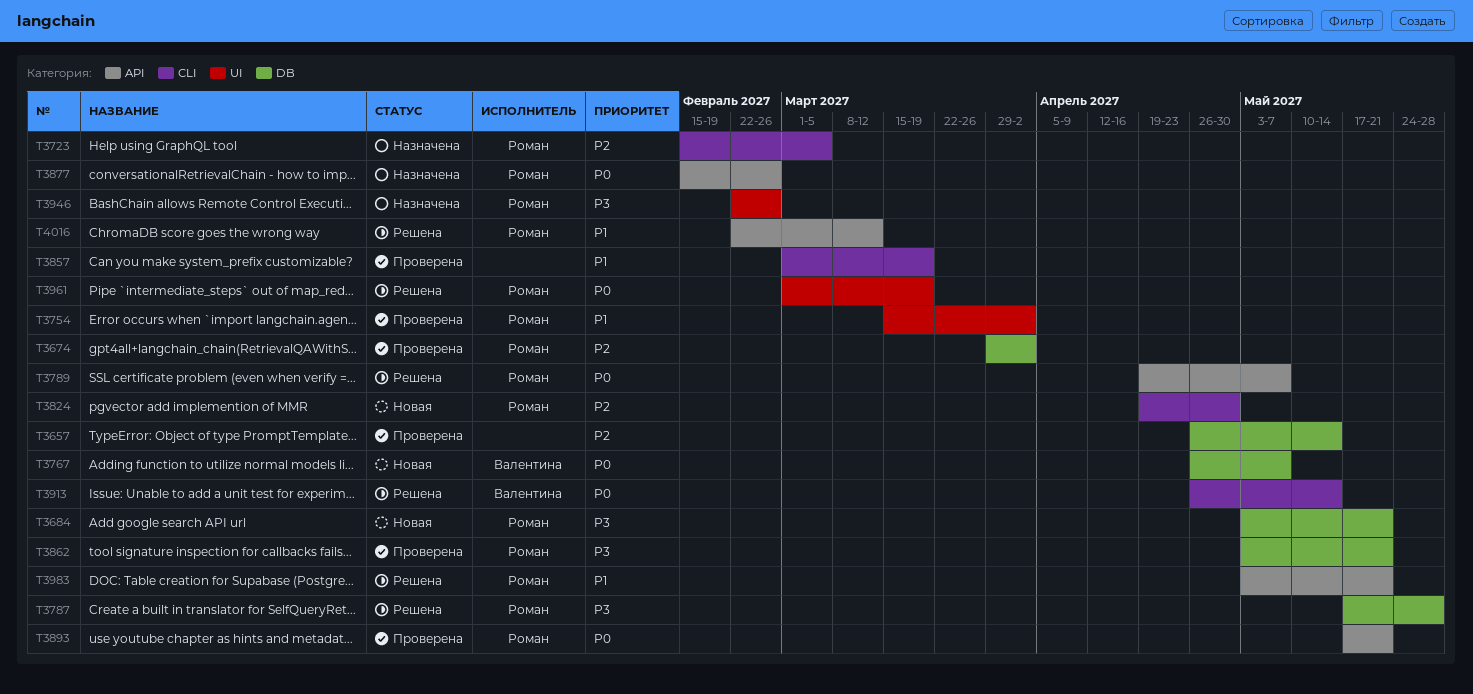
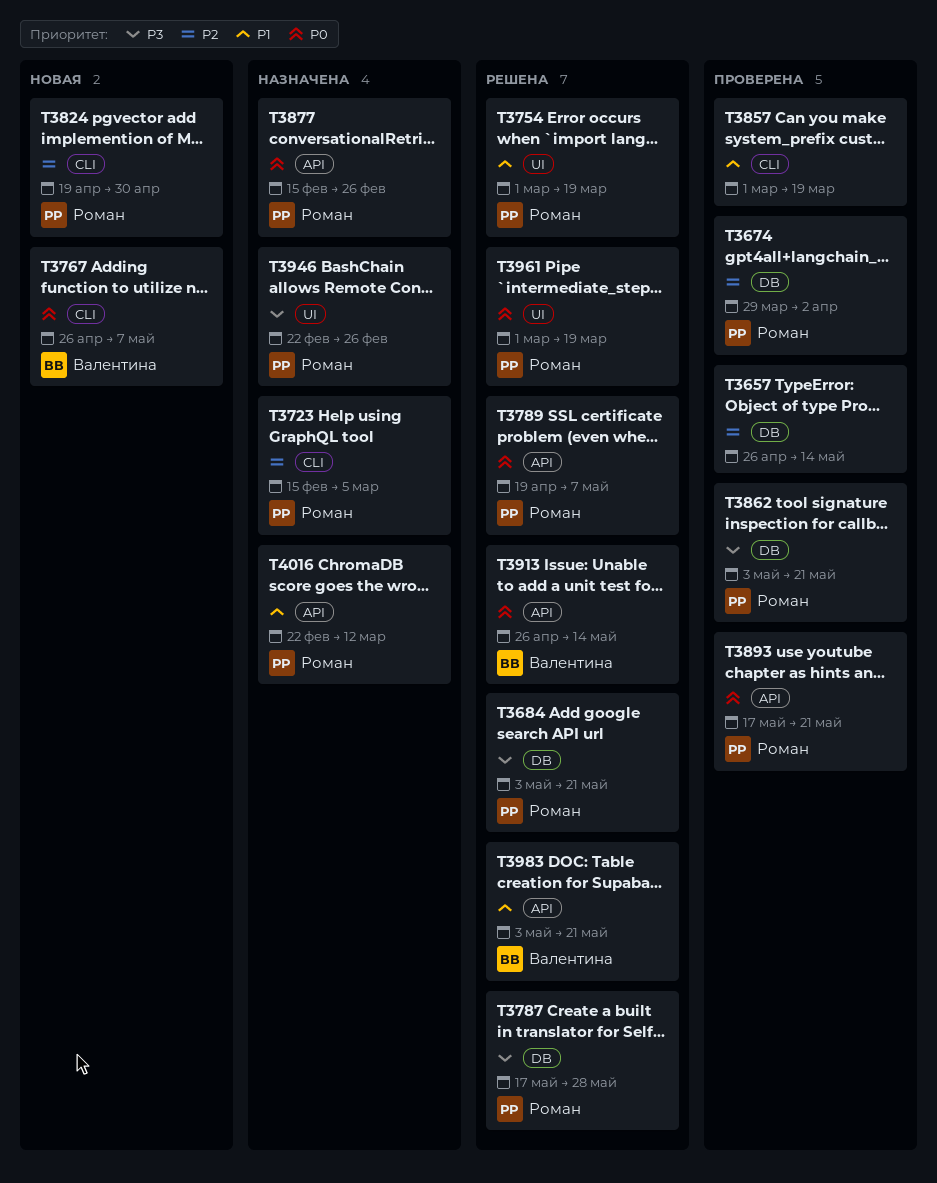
T3684, status: Новая -> Решена
T3754, status: Проверена -> Решена
T3754, start: Mar 15 -> Mar 1
T3754, due: Apr 2 -> Mar 19
T3767, label: DB -> CLI
T3913, label: CLI -> API
T3983, owner: Роман -> Валентина
T4016, status: Решена -> Назначена

